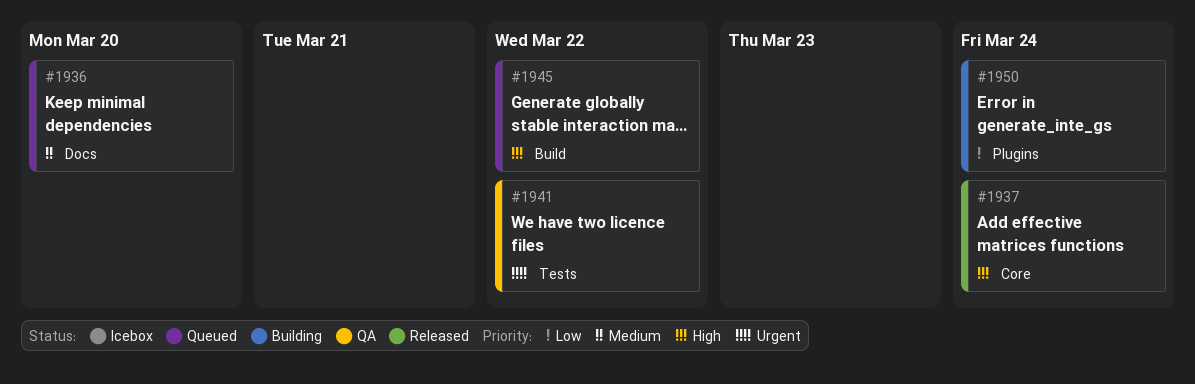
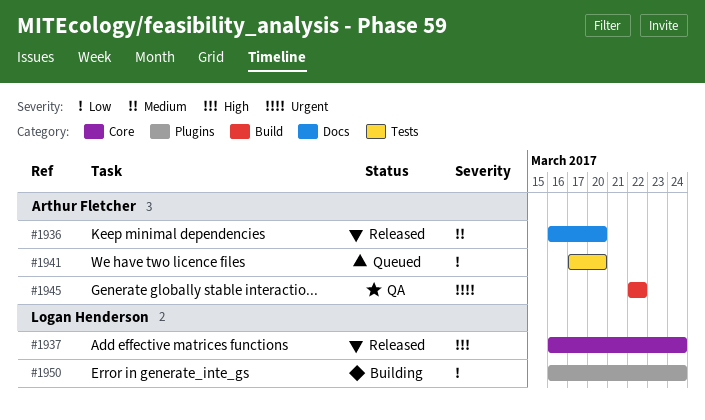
#1936, status: Queued -> Released
#1941, status: QA -> Queued
#1941, priority: Urgent -> Low
#1941, due: Mar 22 -> Mar 20
#1945, status: Queued -> QA
#1945, priority: High -> Urgent

